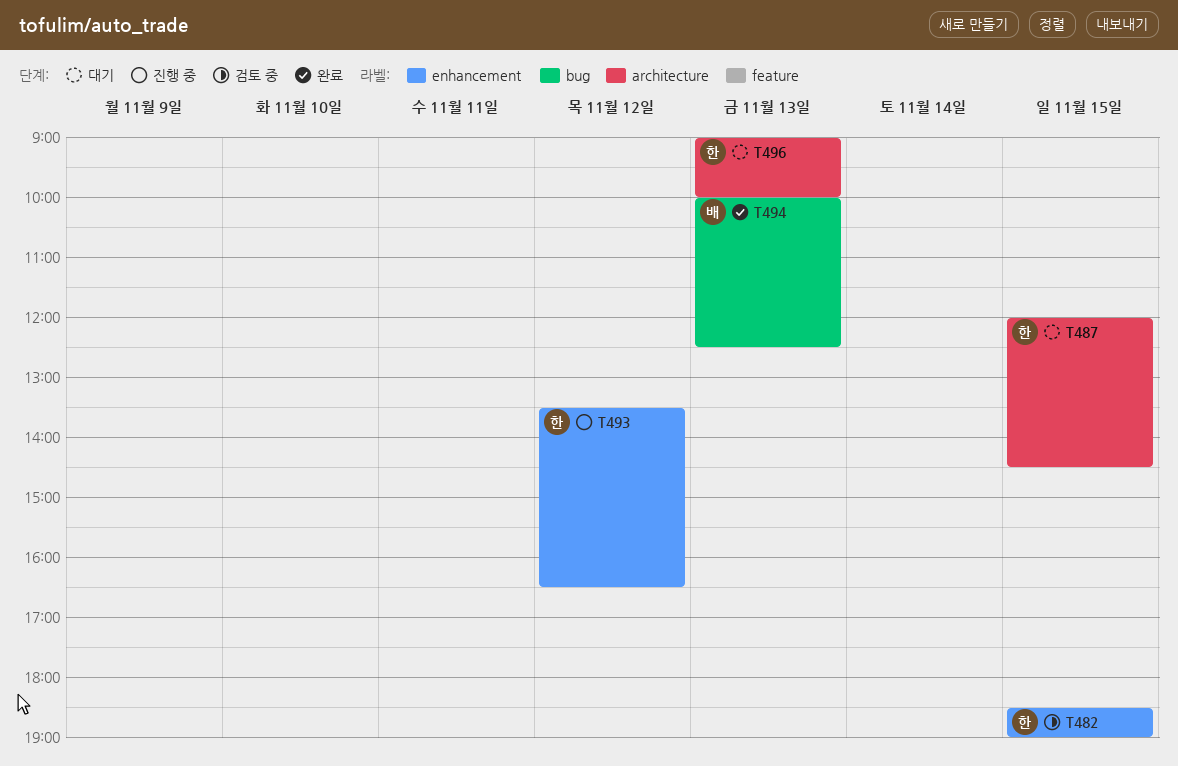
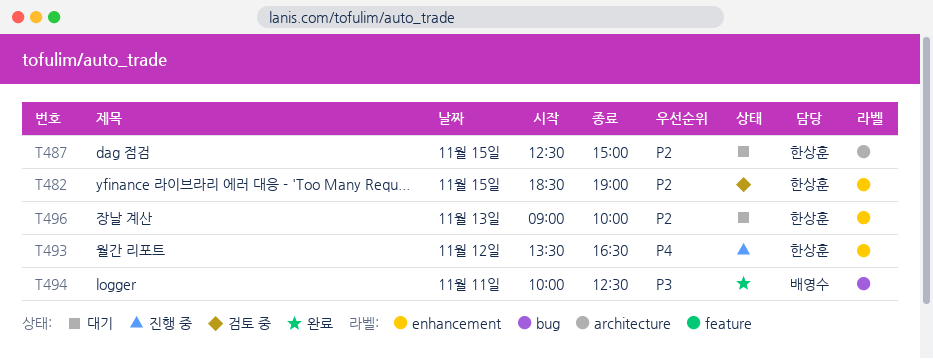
T487, begins: 12:00 -> 12:30
T487, ends: 14:30 -> 15:00
T494, day: Nov 13 -> Nov 11
T496, label: architecture -> enhancement

